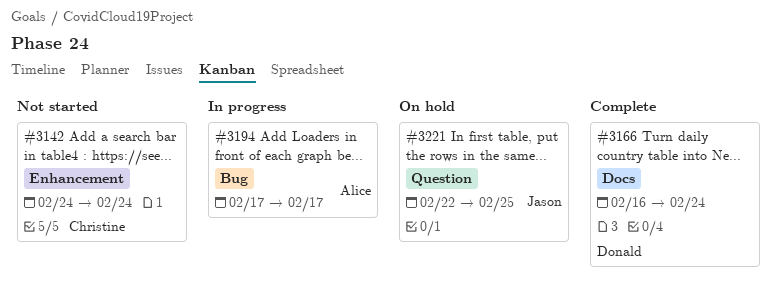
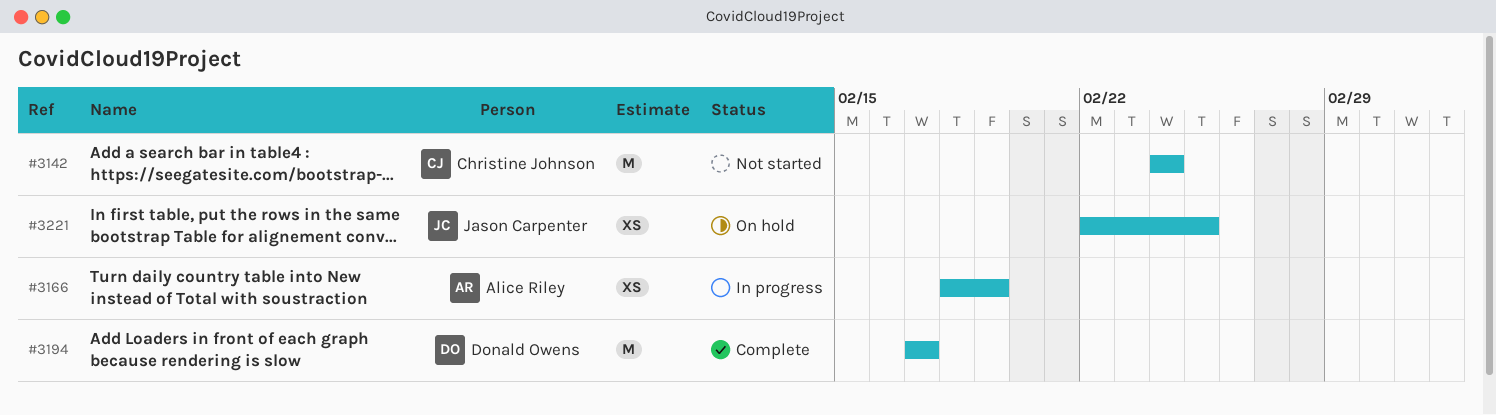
#3166, status: Complete -> In progress
#3166, owner: Donald Owens -> Alice Riley
#3166, start: Feb 16 -> Feb 18
#3166, due: Feb 24 -> Feb 19
#3194, status: In progress -> Complete
#3194, owner: Alice Riley -> Donald Owens

